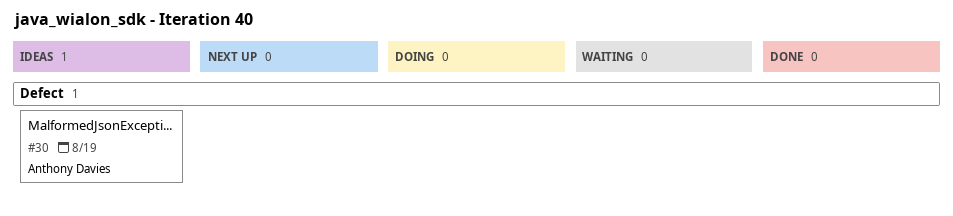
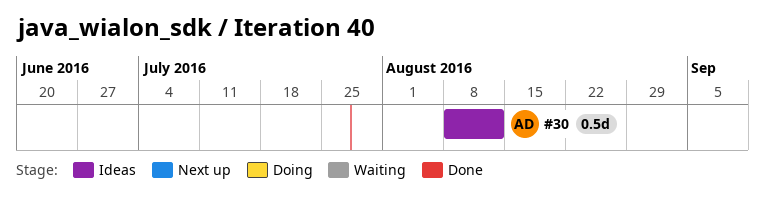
#30, due: Aug 19 -> Aug 12

